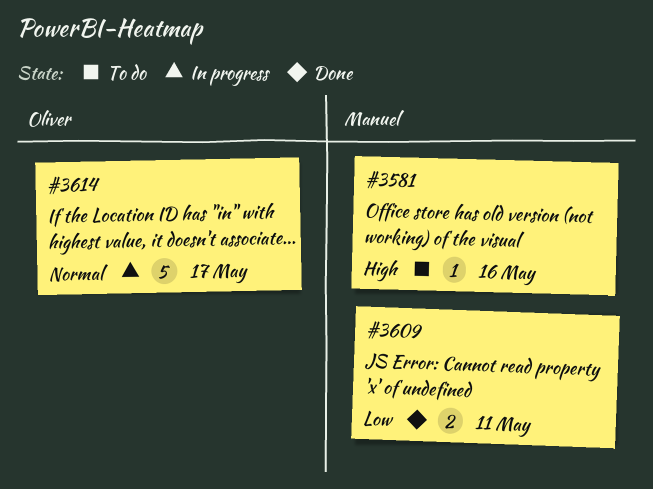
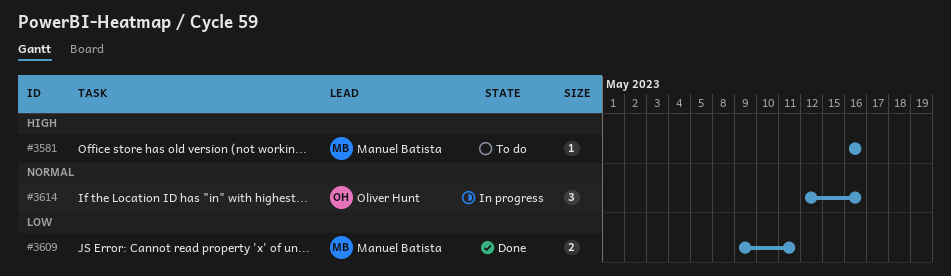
#3614, estimate: 5 -> 3
#3614, due: May 17 -> May 16

